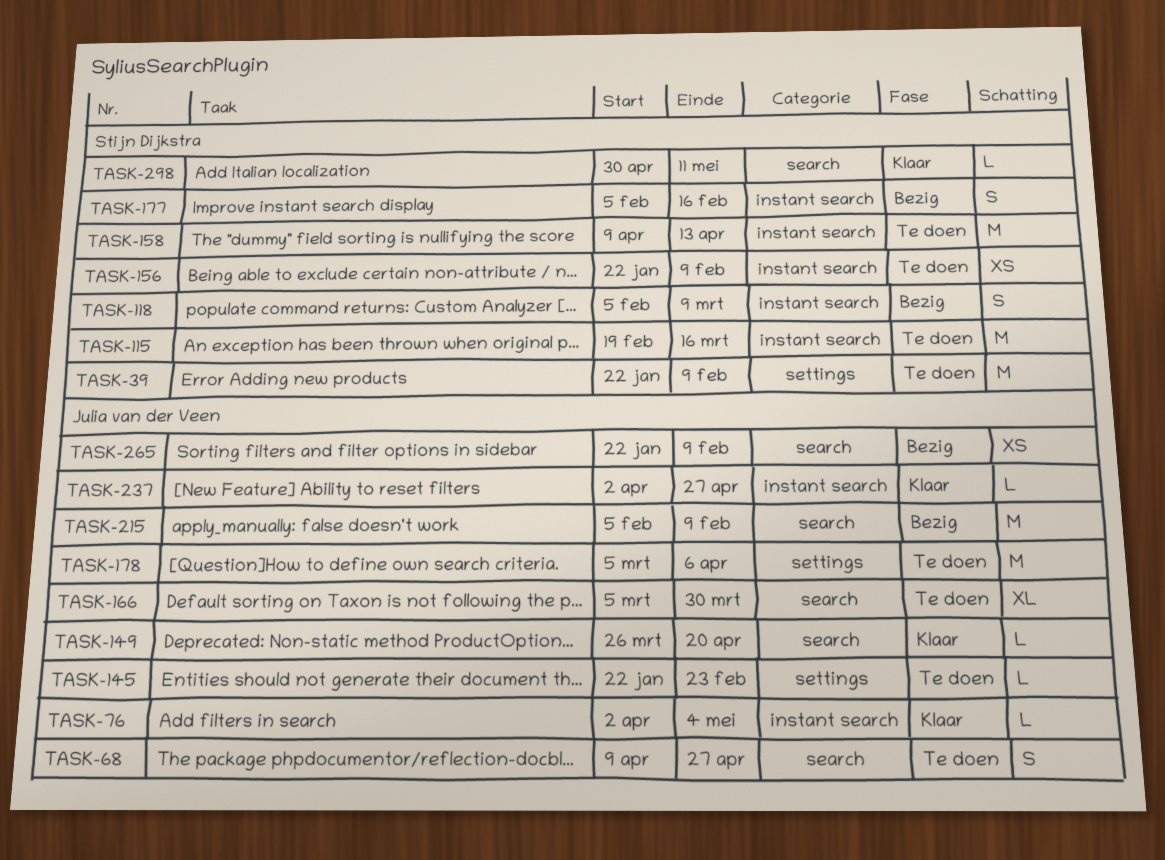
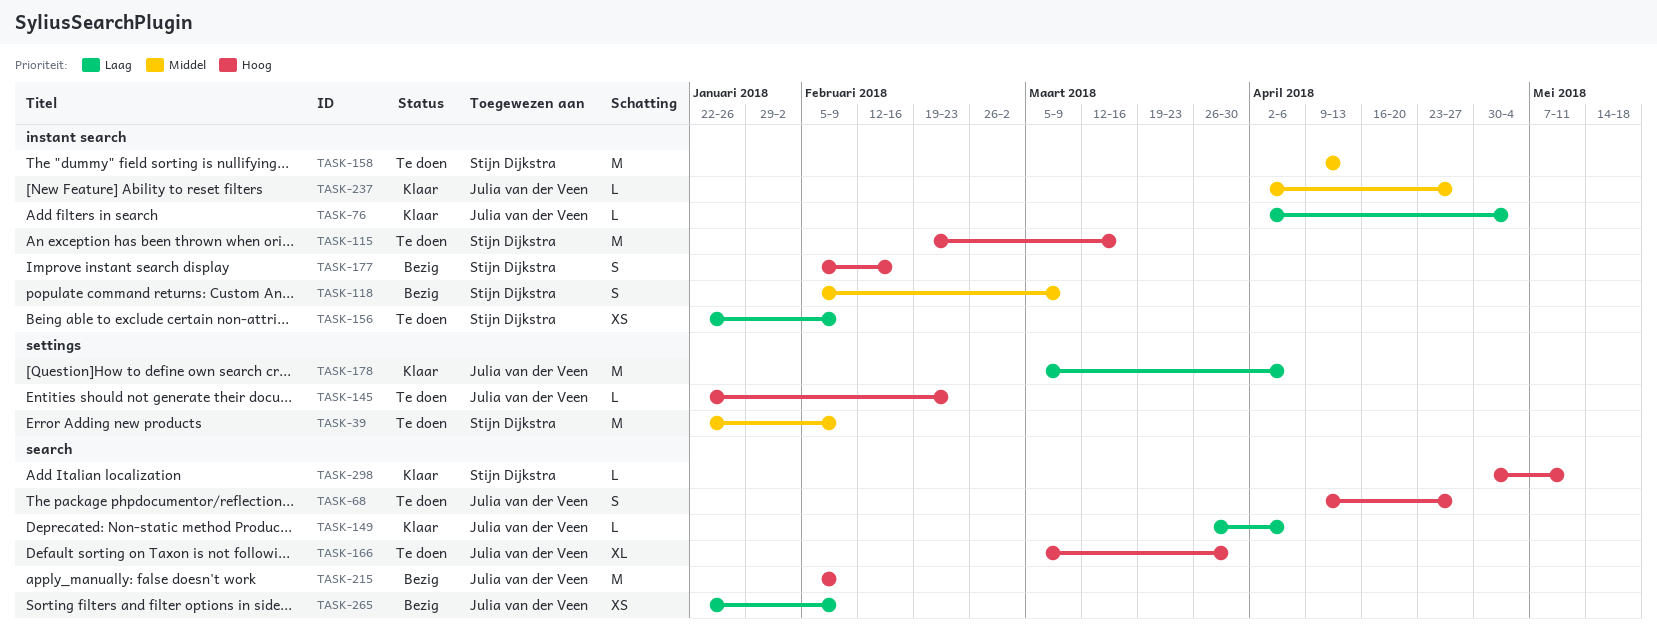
TASK-149, due: Apr 20 -> Apr 6
TASK-178, status: Te doen -> Klaar

